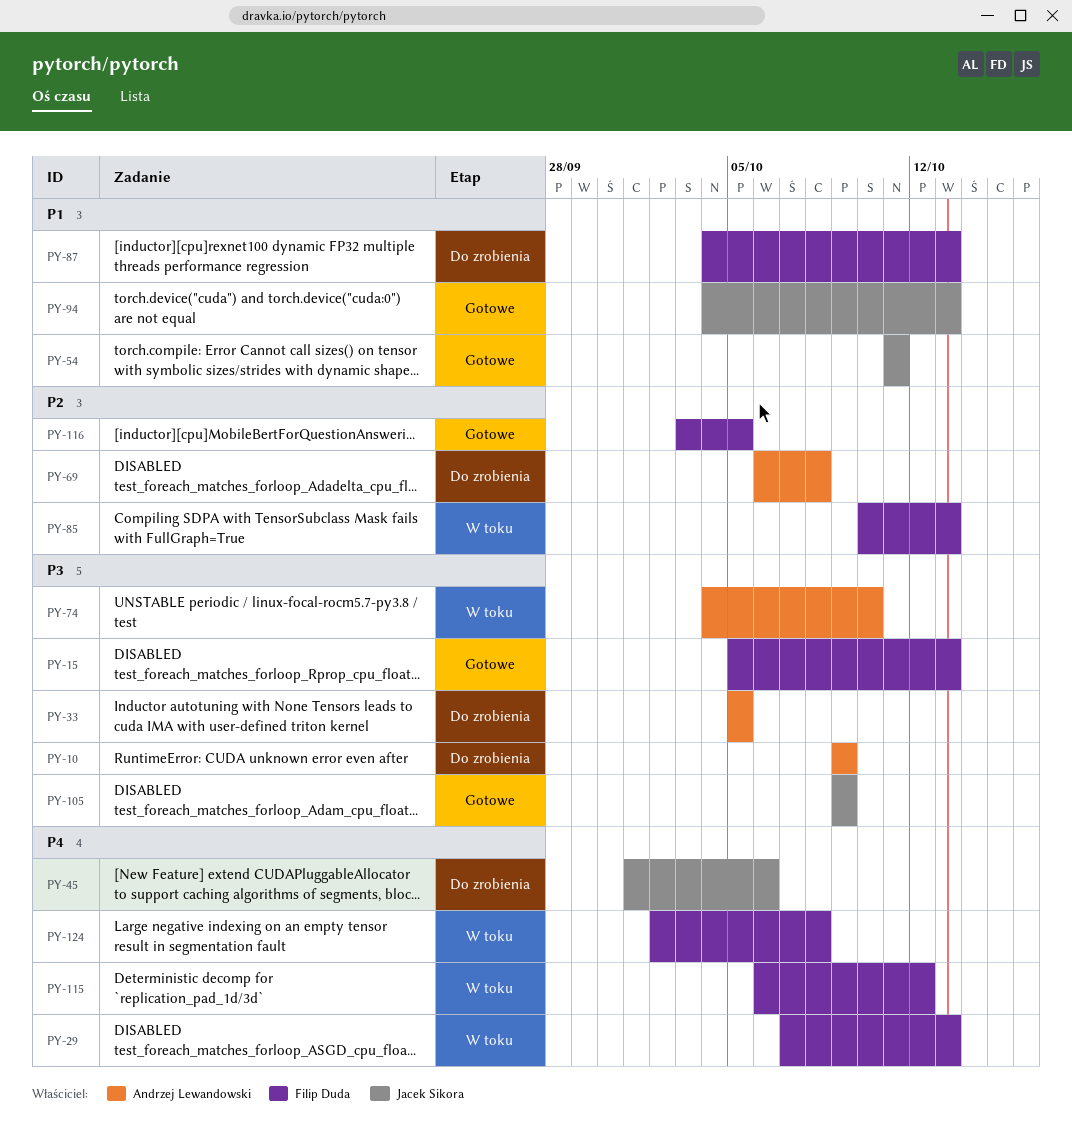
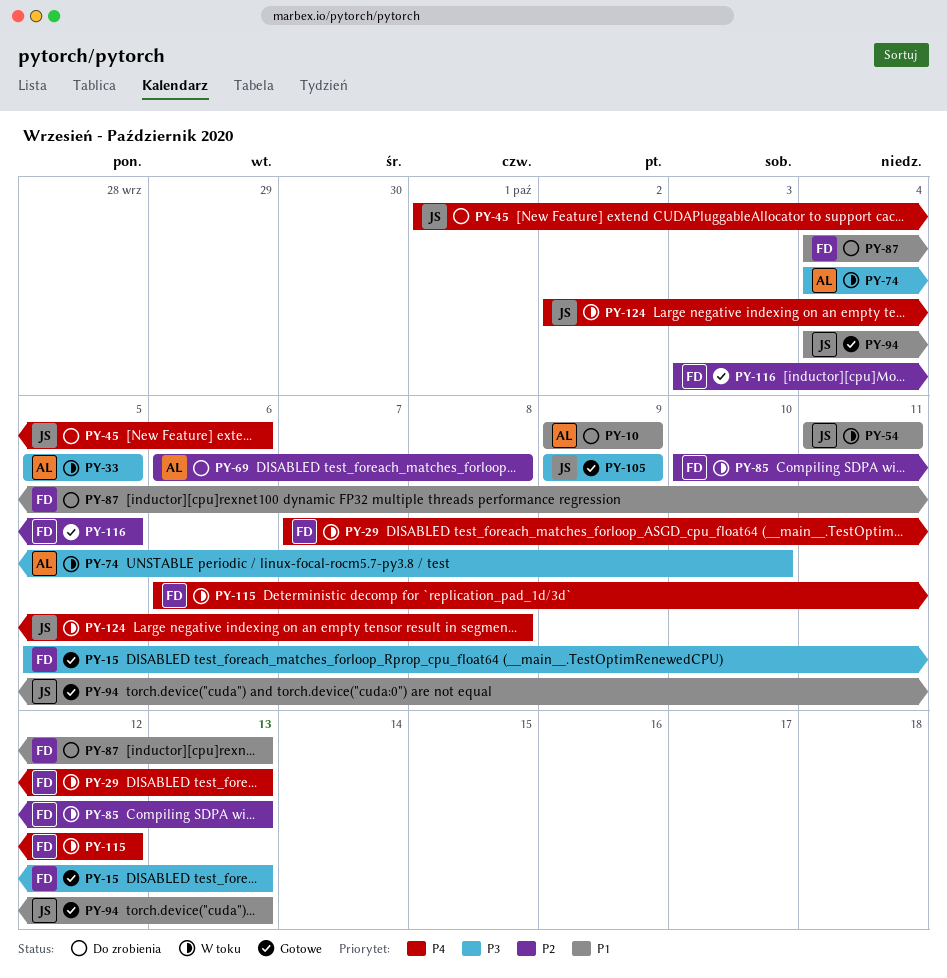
PY-10, priority: P3 -> P1
PY-33, status: Do zrobienia -> W toku
PY-54, status: Gotowe -> W toku
PY-124, owner: Filip Duda -> Jacek Sikora

